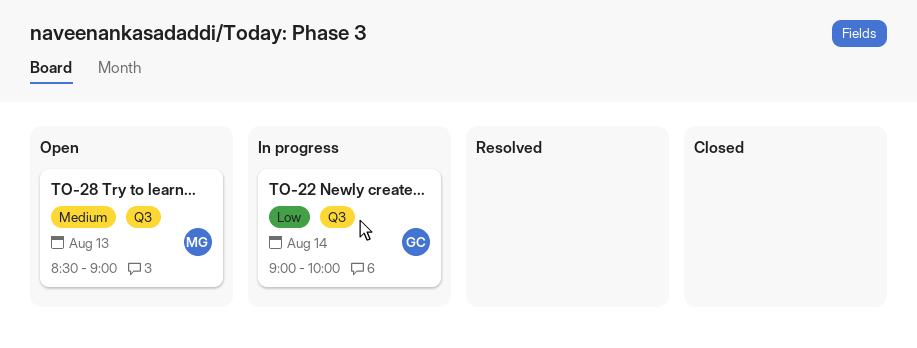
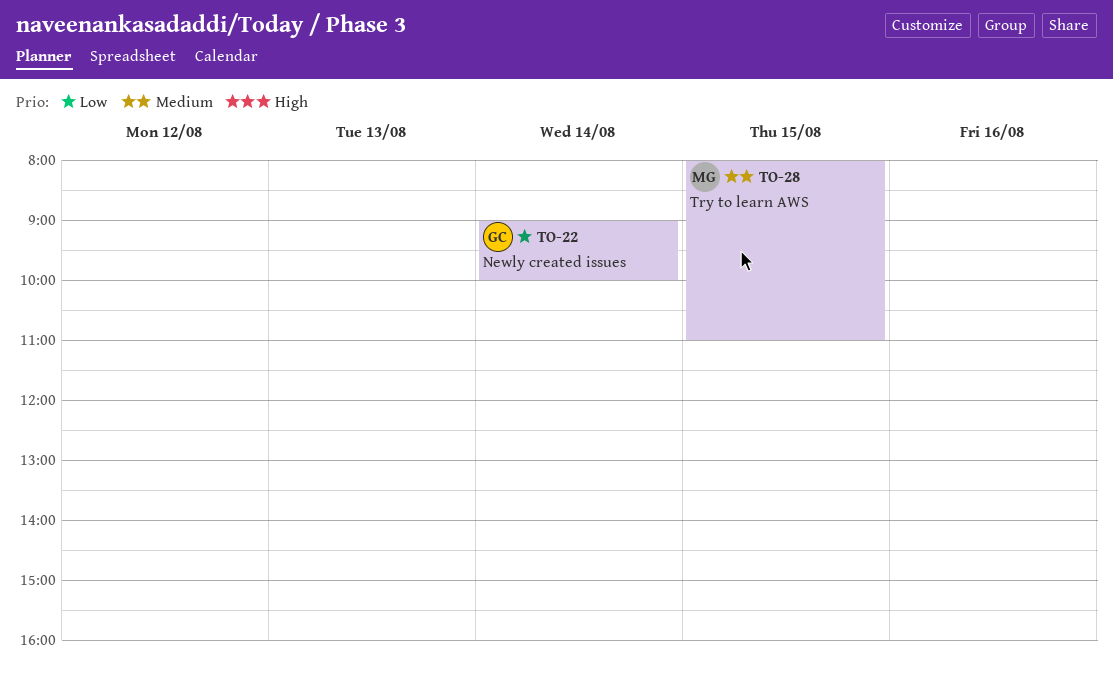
TO-28, day: Aug 13 -> Aug 15
TO-28, begins: 08:30 -> 08:00
TO-28, ends: 09:00 -> 11:00

